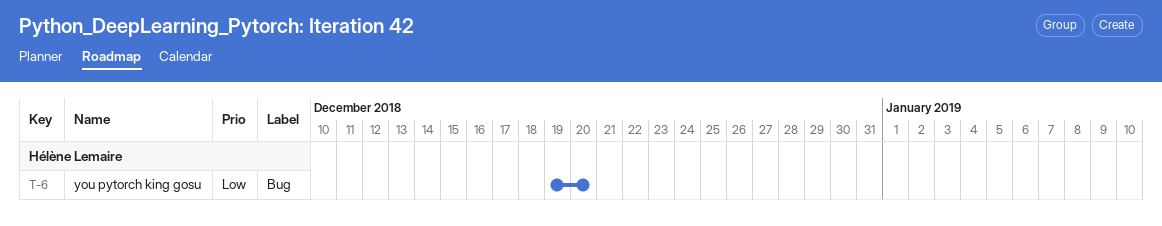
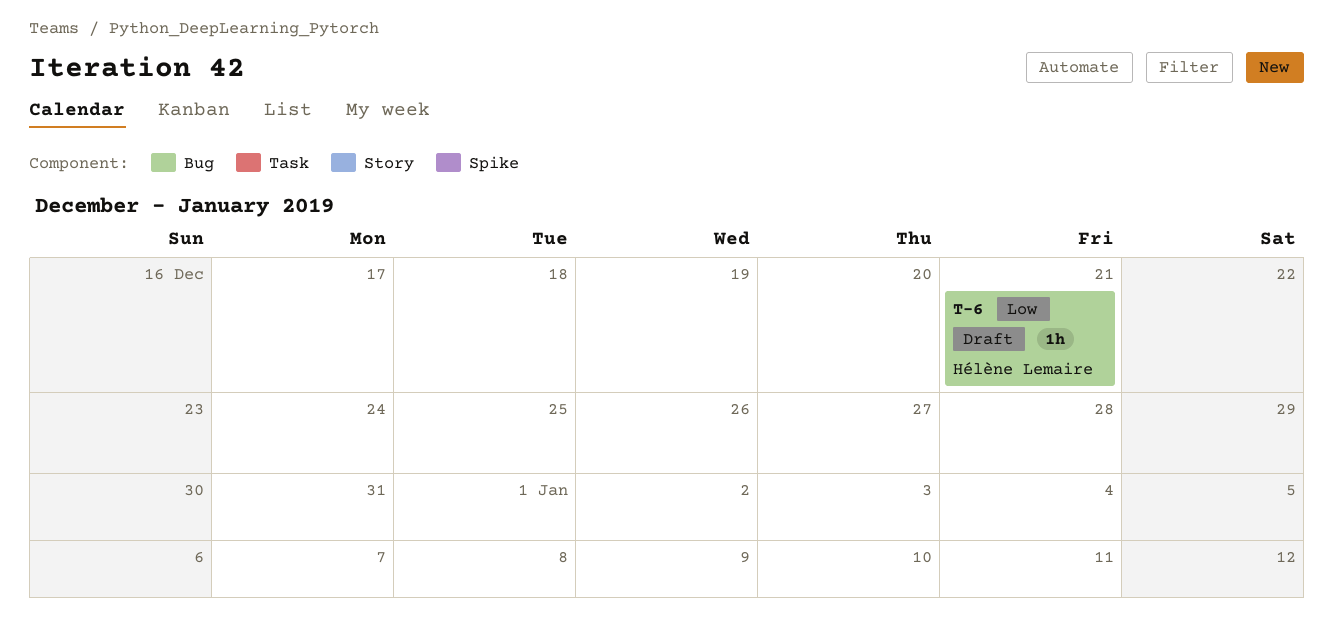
T-6, due: Dec 20 -> Dec 21

